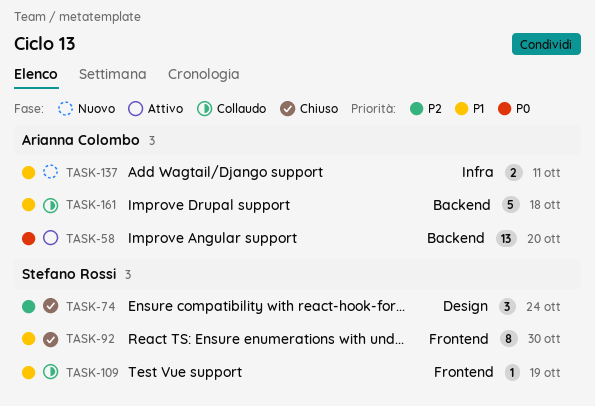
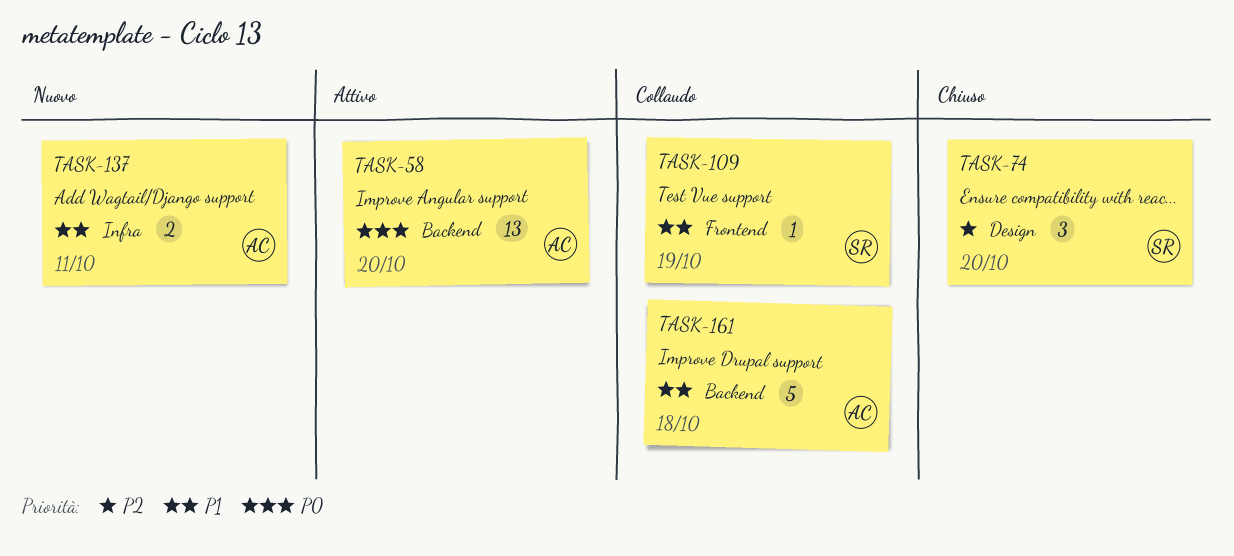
TASK-74, due: Oct 24 -> Oct 20
TASK-92: present -> none

